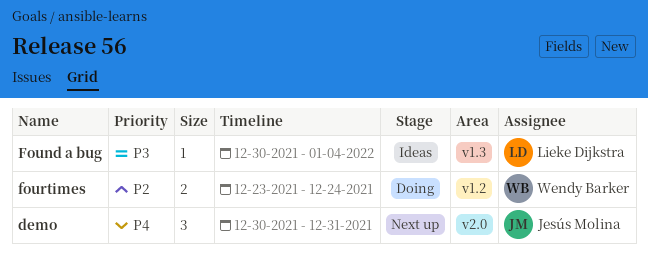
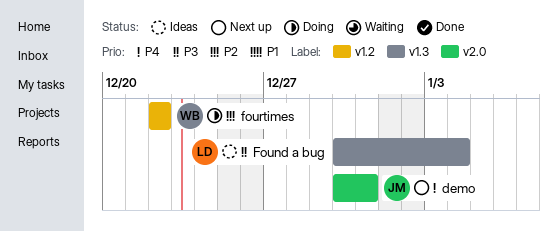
fourtimes, start: Dec 23 -> Dec 22
fourtimes, due: Dec 24 -> Dec 22

